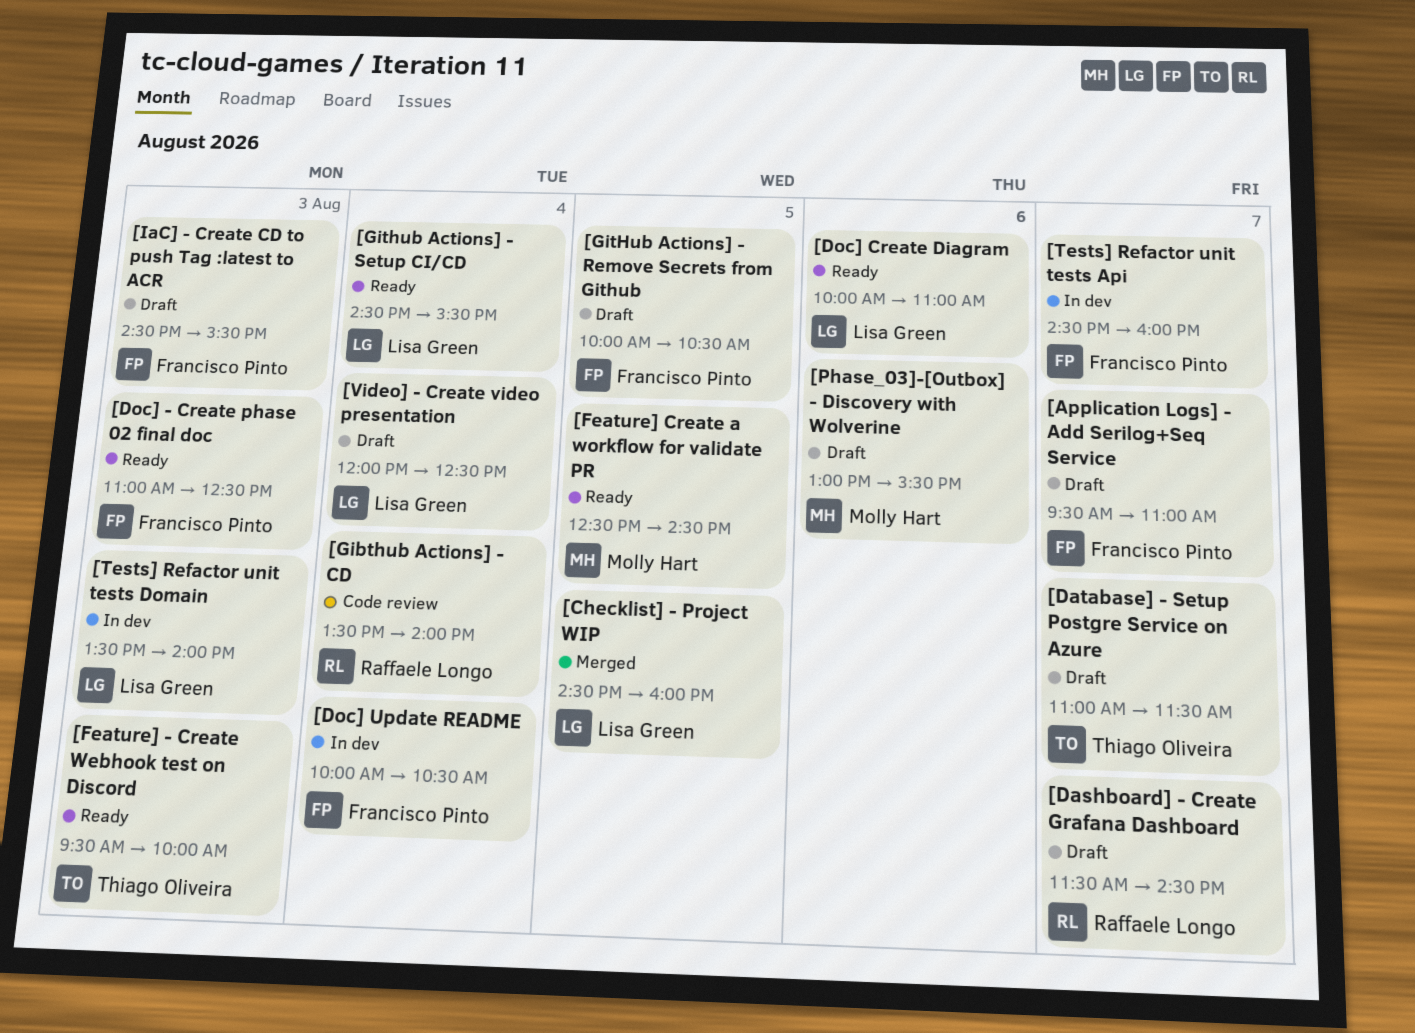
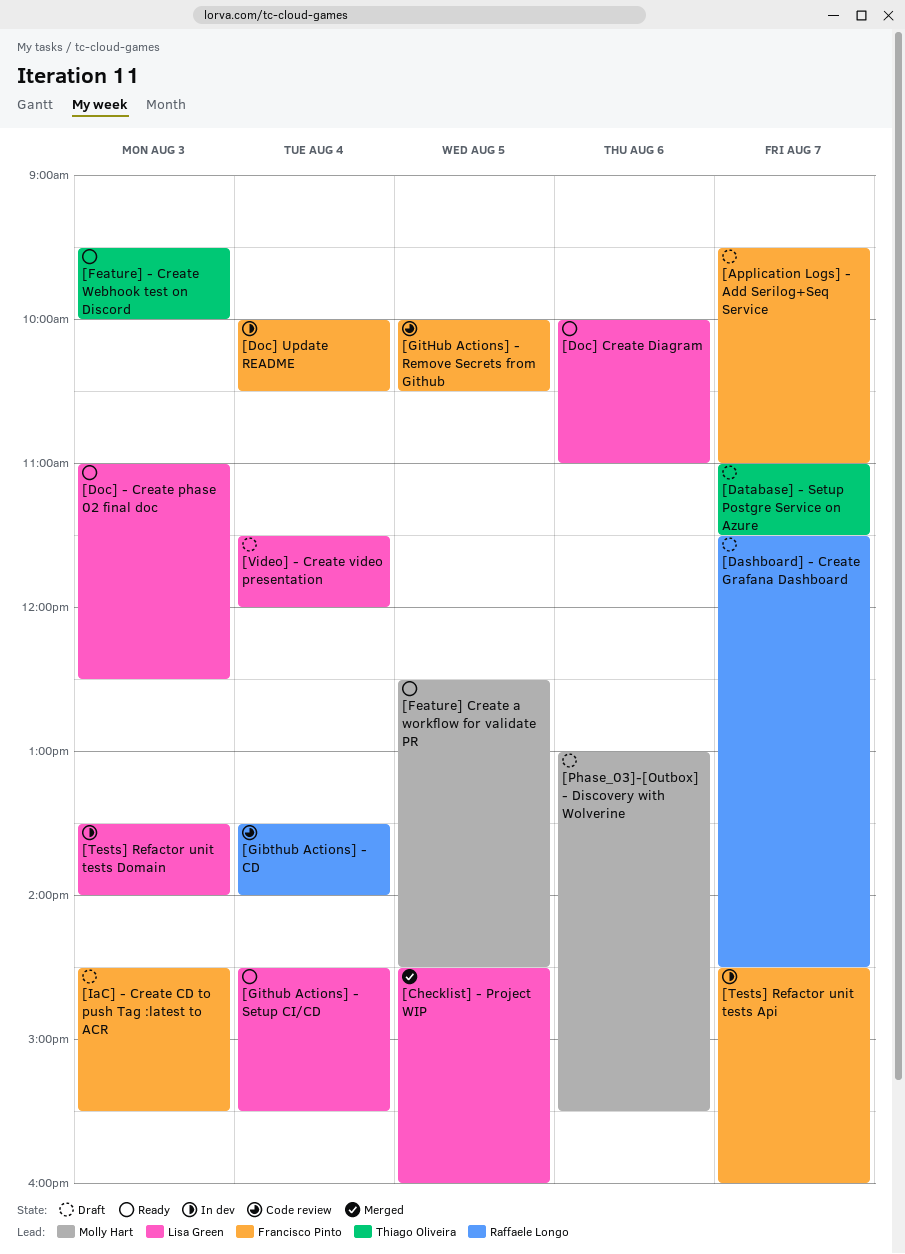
[Doc] - Create phase 02 final doc, owner: Francisco Pinto -> Lisa Green
[GitHub Actions] - Remove Secrets from Github, status: Draft -> Code review
[Video] - Create video presentation, begins: 12:00 -> 11:30
[Video] - Create video presentation, ends: 12:30 -> 12:00

